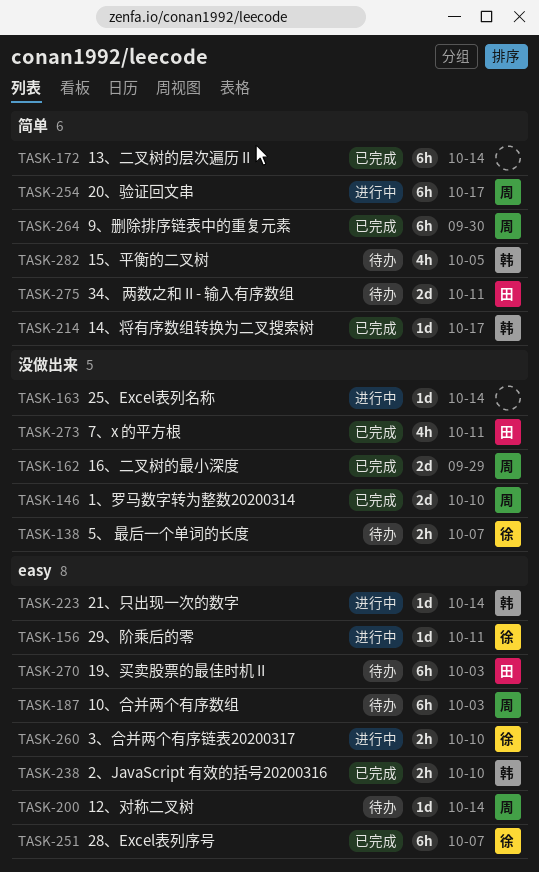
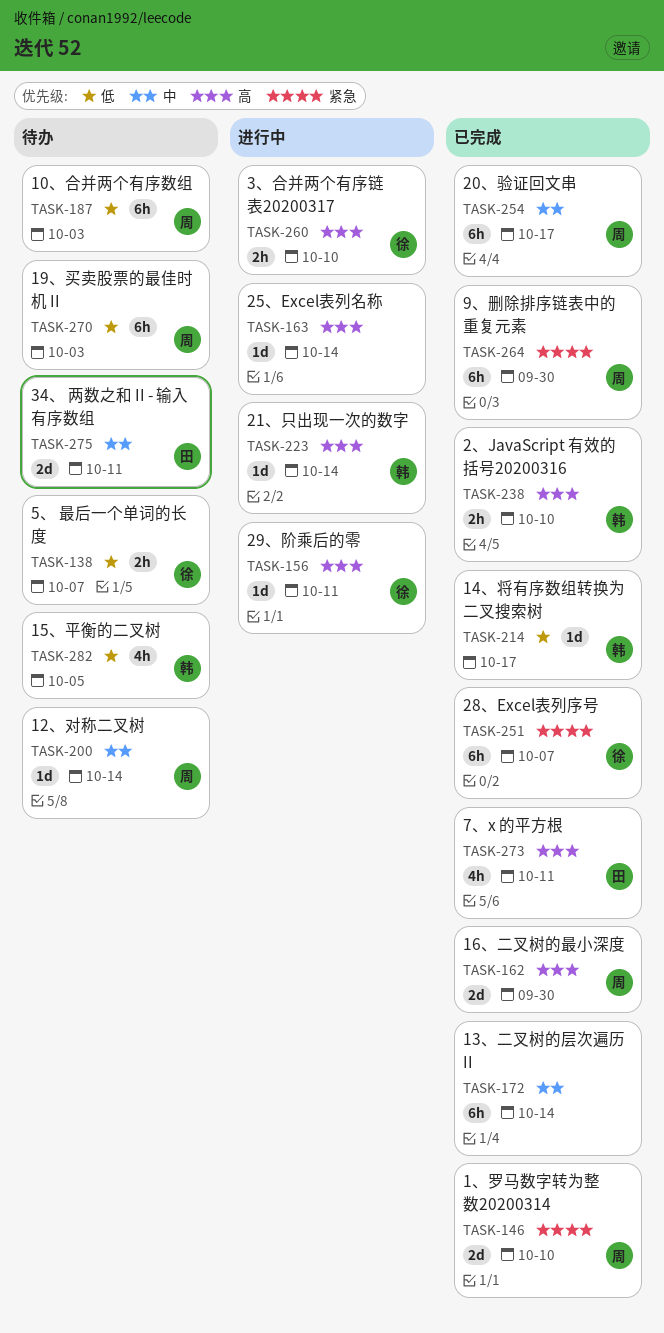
TASK-162, due: Sep 29 -> Sep 30
TASK-254, status: 进行中 -> 已完成
TASK-270, owner: 田 -> 周

